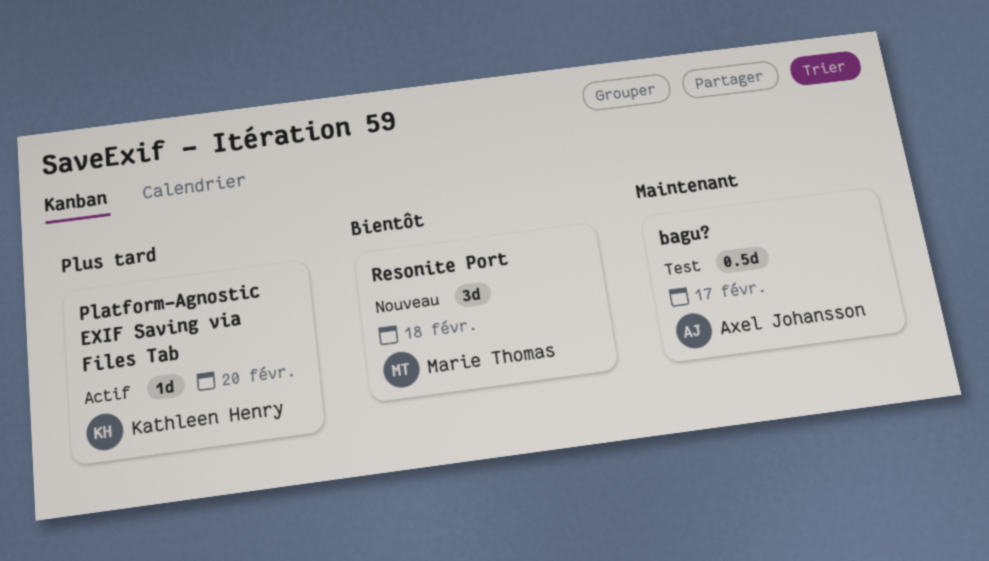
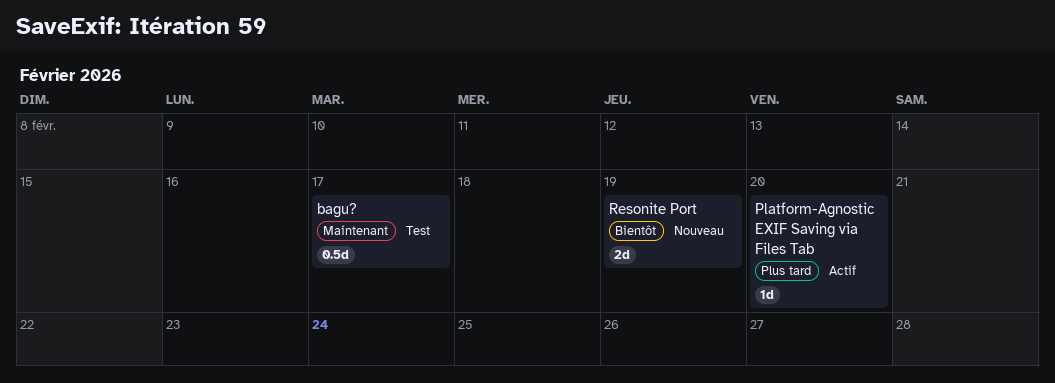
Resonite Port, estimate: 3d -> 2d
Resonite Port, due: Feb 18 -> Feb 19

